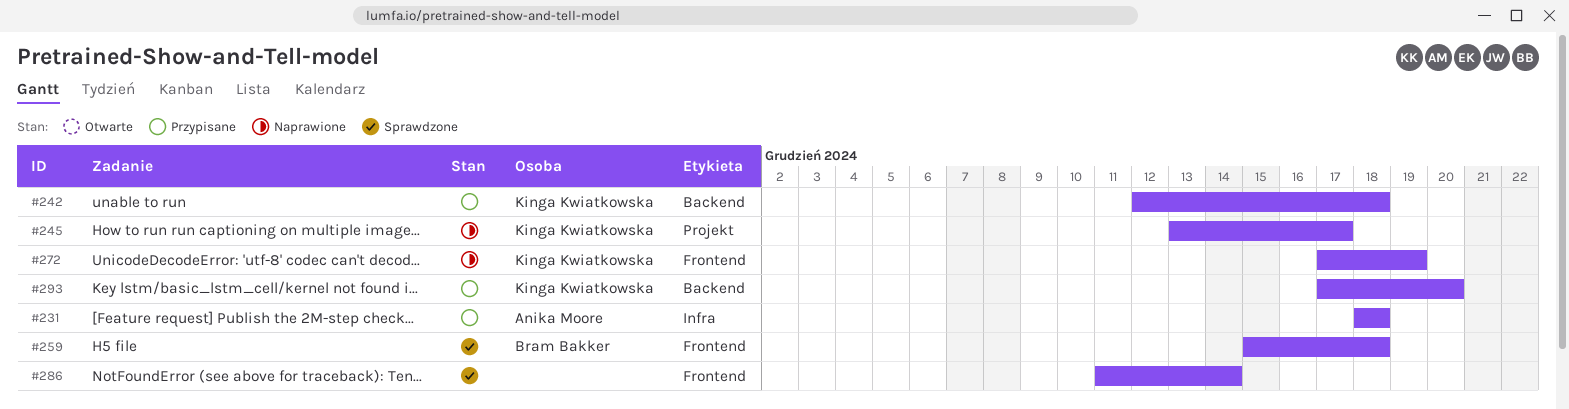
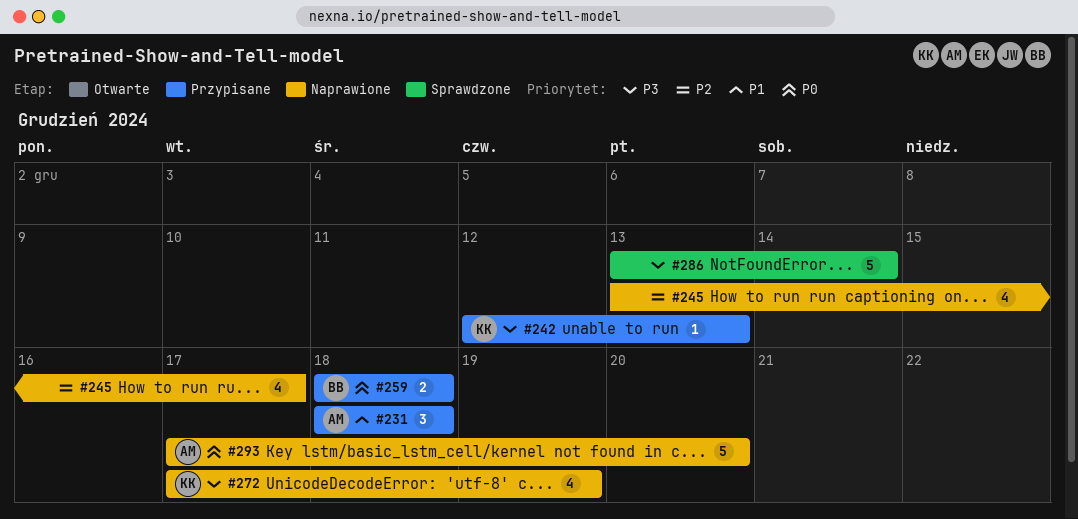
#242, due: Dec 18 -> Dec 13
#245, owner: Kinga Kwiatkowska -> none
#259, status: Sprawdzone -> Przypisane
#259, start: Dec 15 -> Dec 18
#286, start: Dec 11 -> Dec 13
#293, status: Przypisane -> Naprawione
#293, owner: Kinga Kwiatkowska -> Anika Moore

